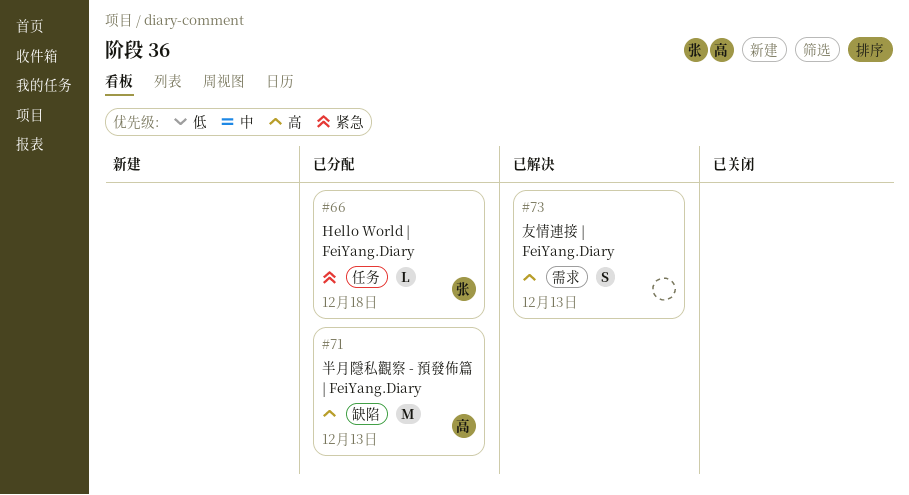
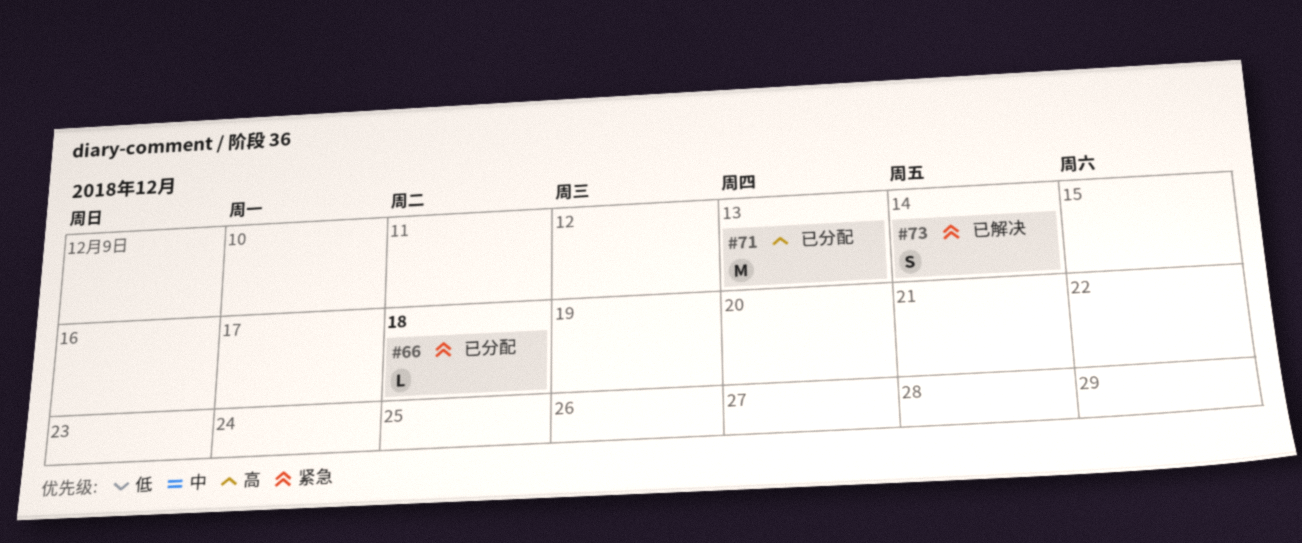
#73, priority: 高 -> 紧急
#73, due: Dec 13 -> Dec 14

